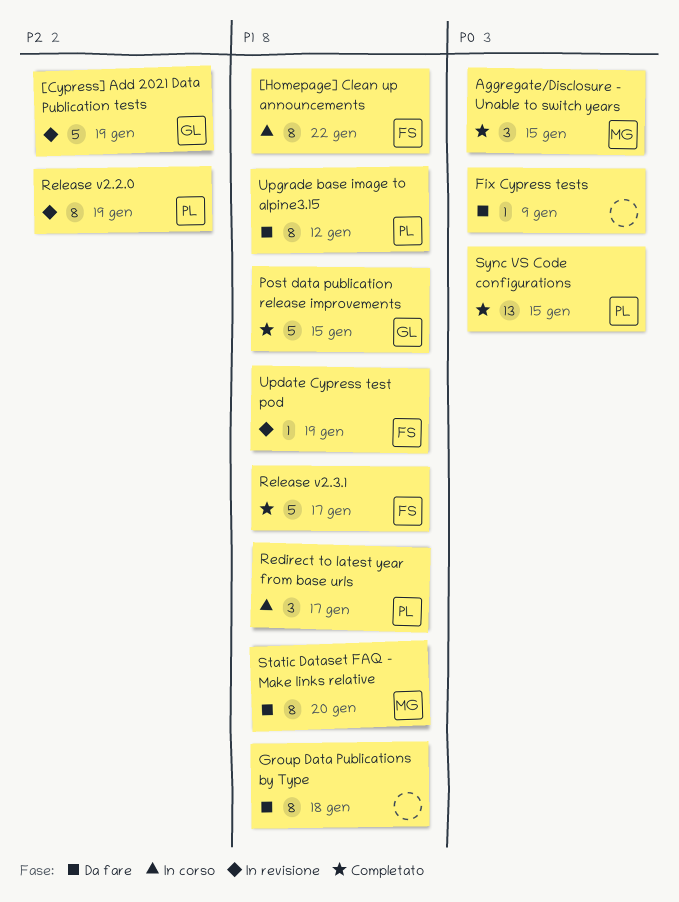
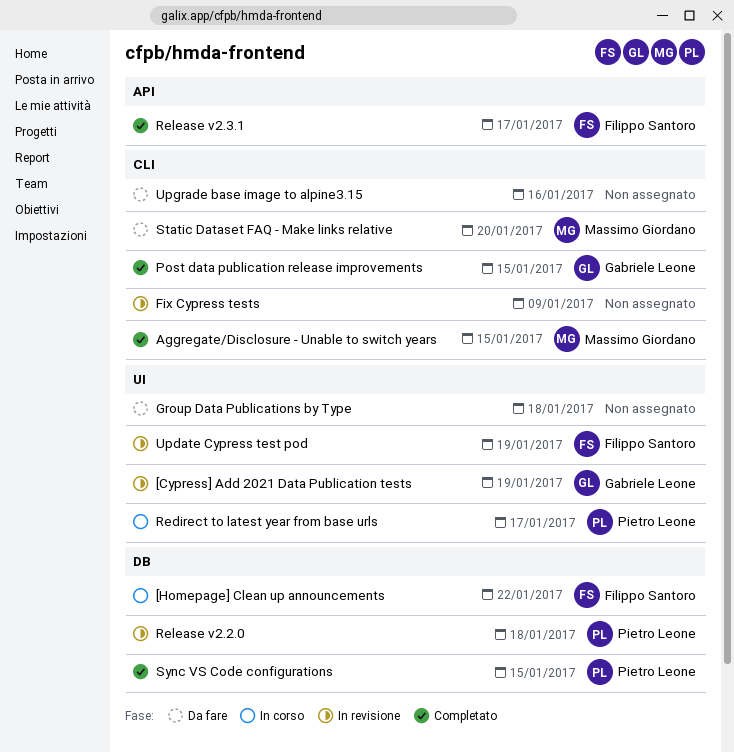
Fix Cypress tests, status: Da fare -> In revisione
Release v2.2.0, due: Jan 19 -> Jan 18
Upgrade base image to alpine3.15, owner: Pietro Leone -> none
Upgrade base image to alpine3.15, due: Jan 12 -> Jan 16

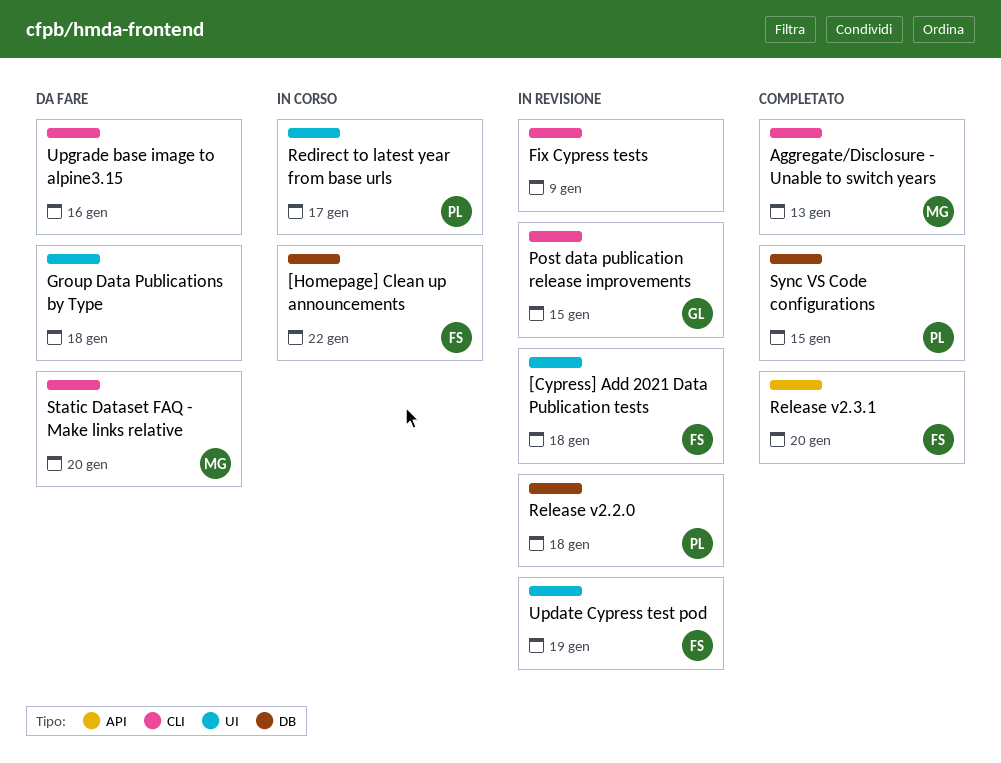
[Cypress] Add 2021 Data Publication tests, owner: Gabriele Leone -> Filippo Santoro
[Cypress] Add 2021 Data Publication tests, due: Jan 19 -> Jan 18
Aggregate/Disclosure - Unable to switch years, due: Jan 15 -> Jan 13
Post data publication release improvements, status: Completato -> In revisione
Release v2.3.1, due: Jan 17 -> Jan 20

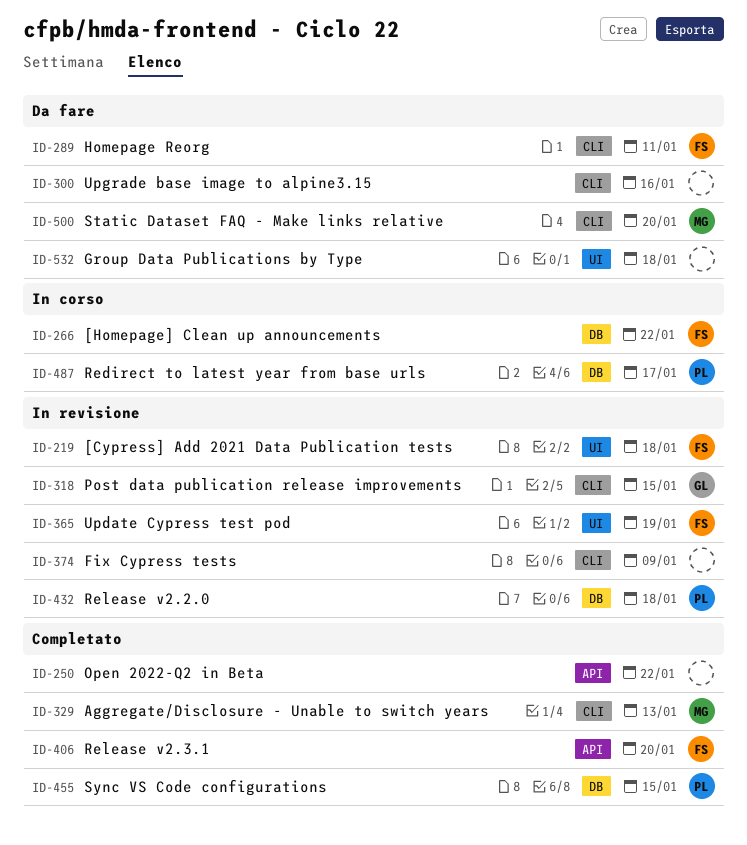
Homepage Reorg: none -> present
Open 2022-Q2 in Beta: none -> present
Redirect to latest year from base urls, label: UI -> DB

